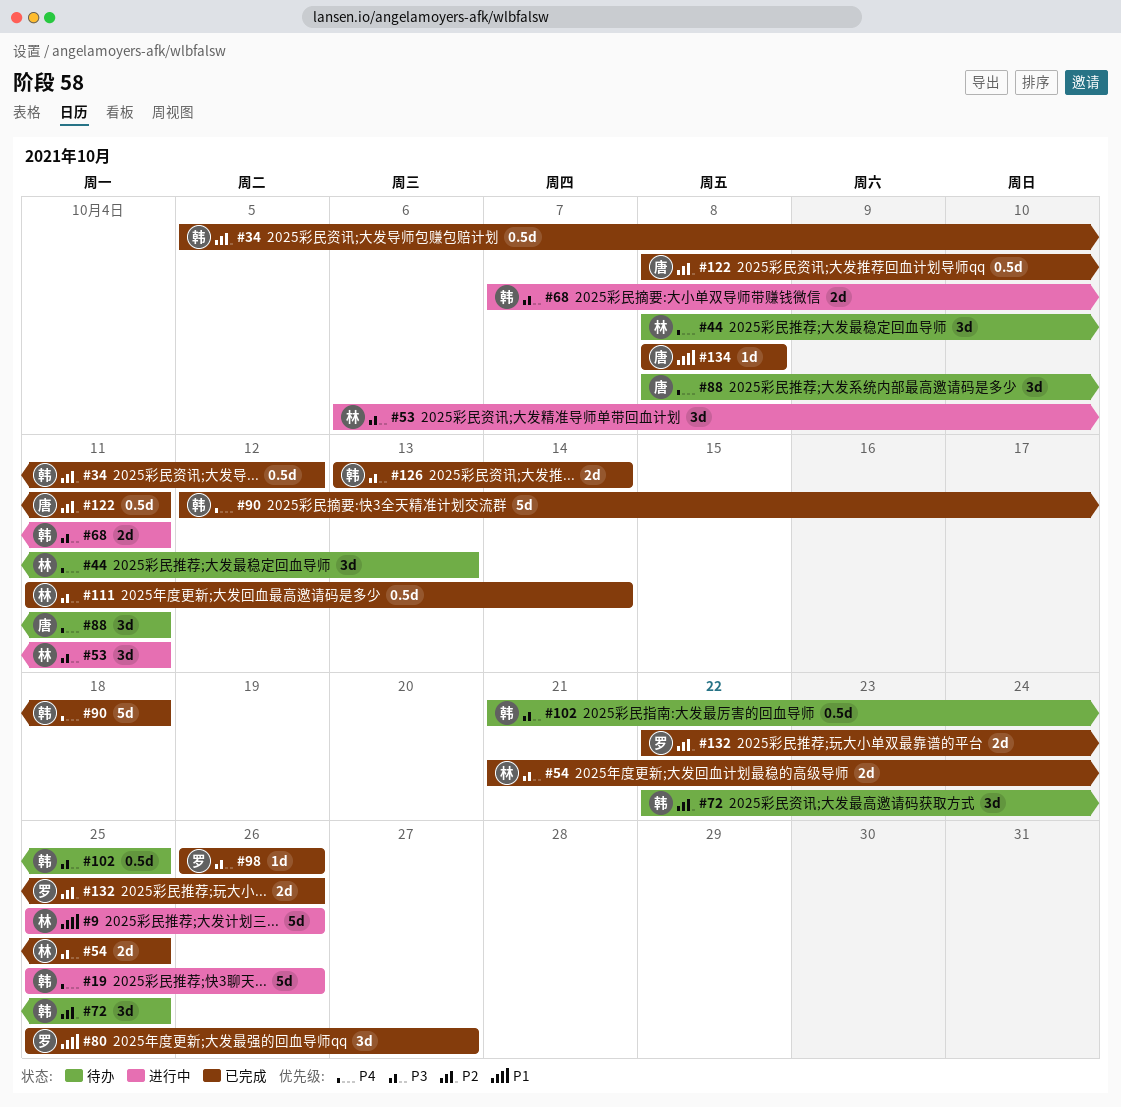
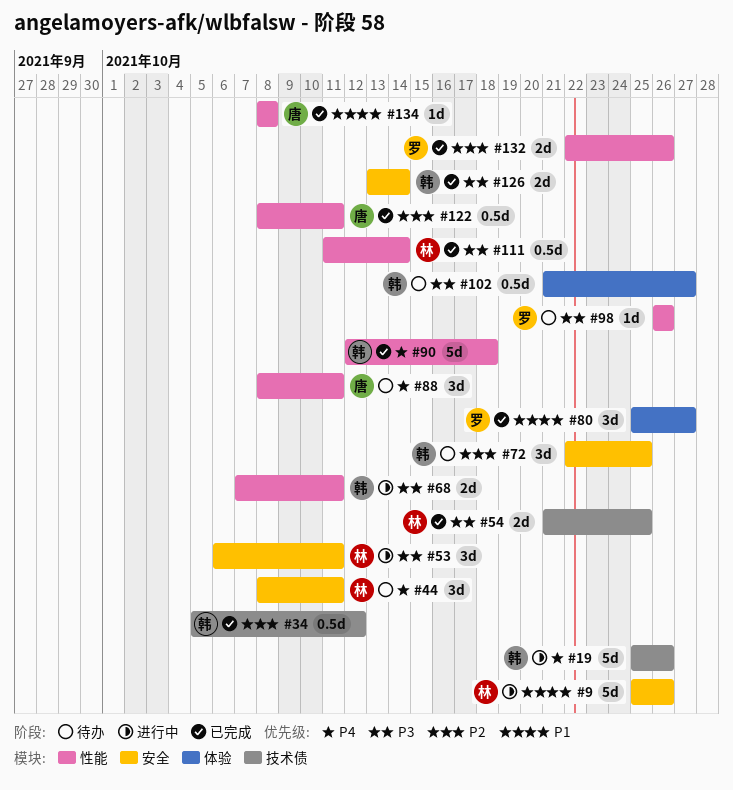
#44, due: Oct 13 -> Oct 11
#98, status: 已完成 -> 待办
#102, due: Oct 25 -> Oct 27

